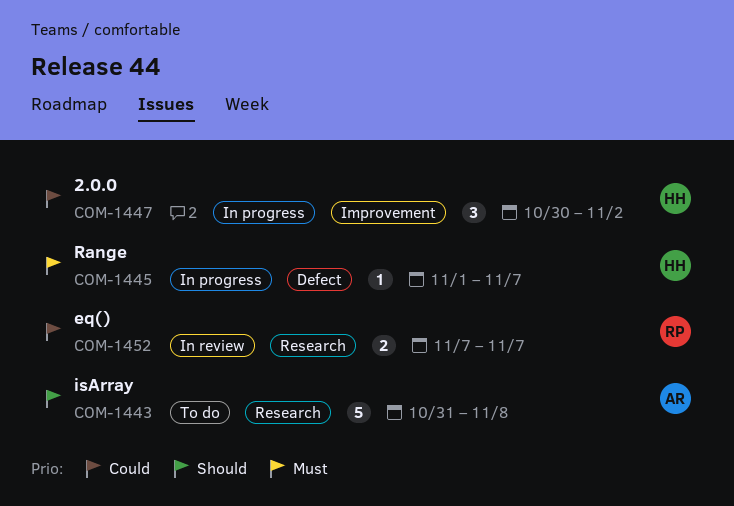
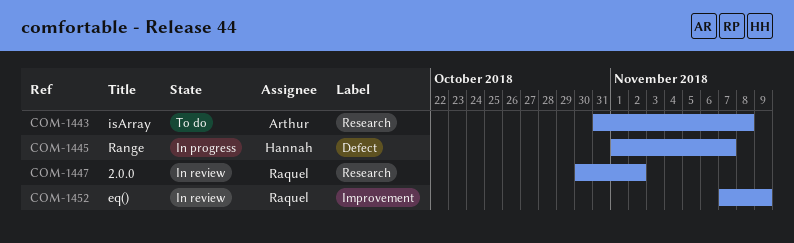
COM-1447, status: In progress -> In review
COM-1447, owner: Hannah -> Raquel
COM-1447, label: Improvement -> Research
COM-1452, label: Research -> Improvement
COM-1452, due: Nov 7 -> Nov 9

